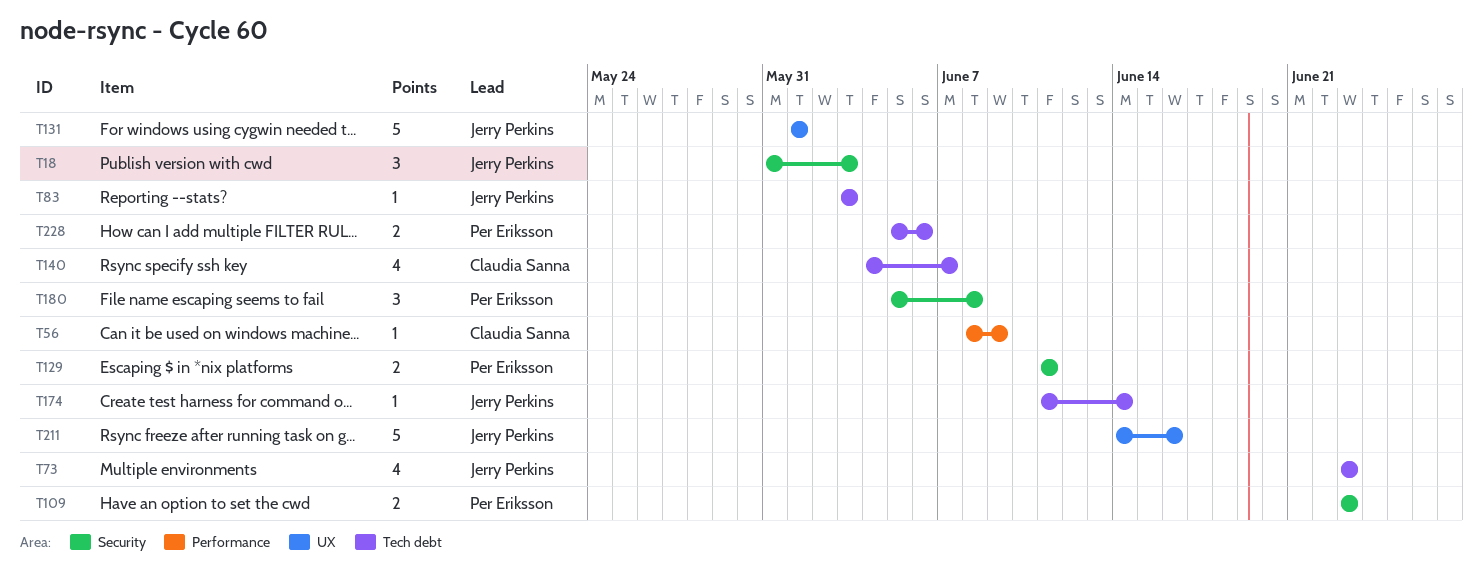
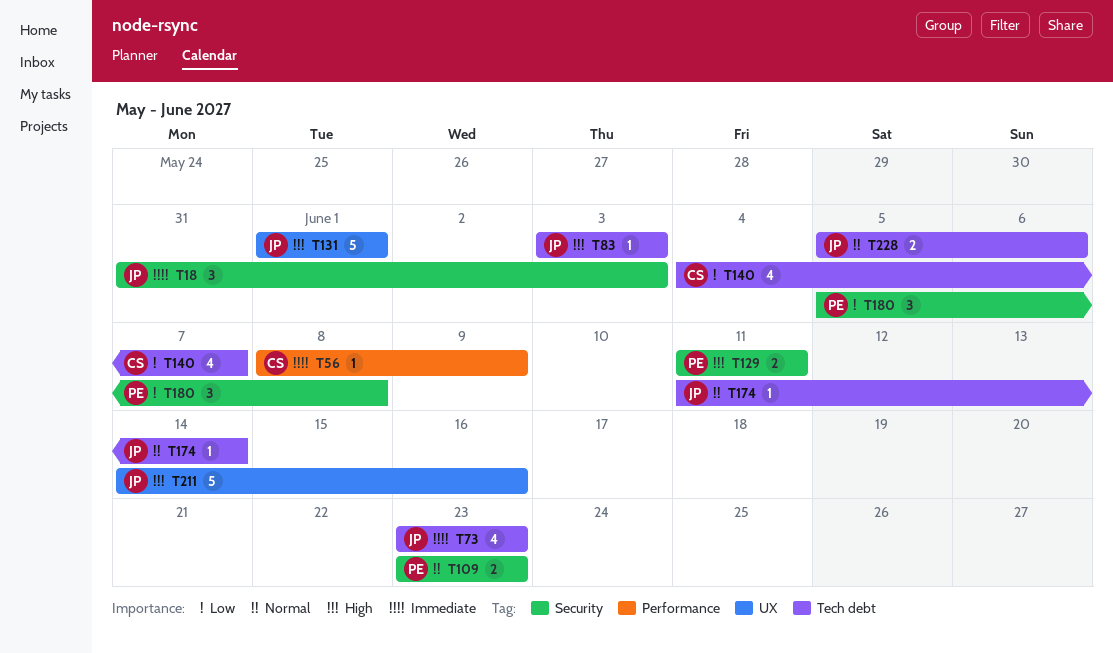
T228, owner: Per Eriksson -> Jerry Perkins

